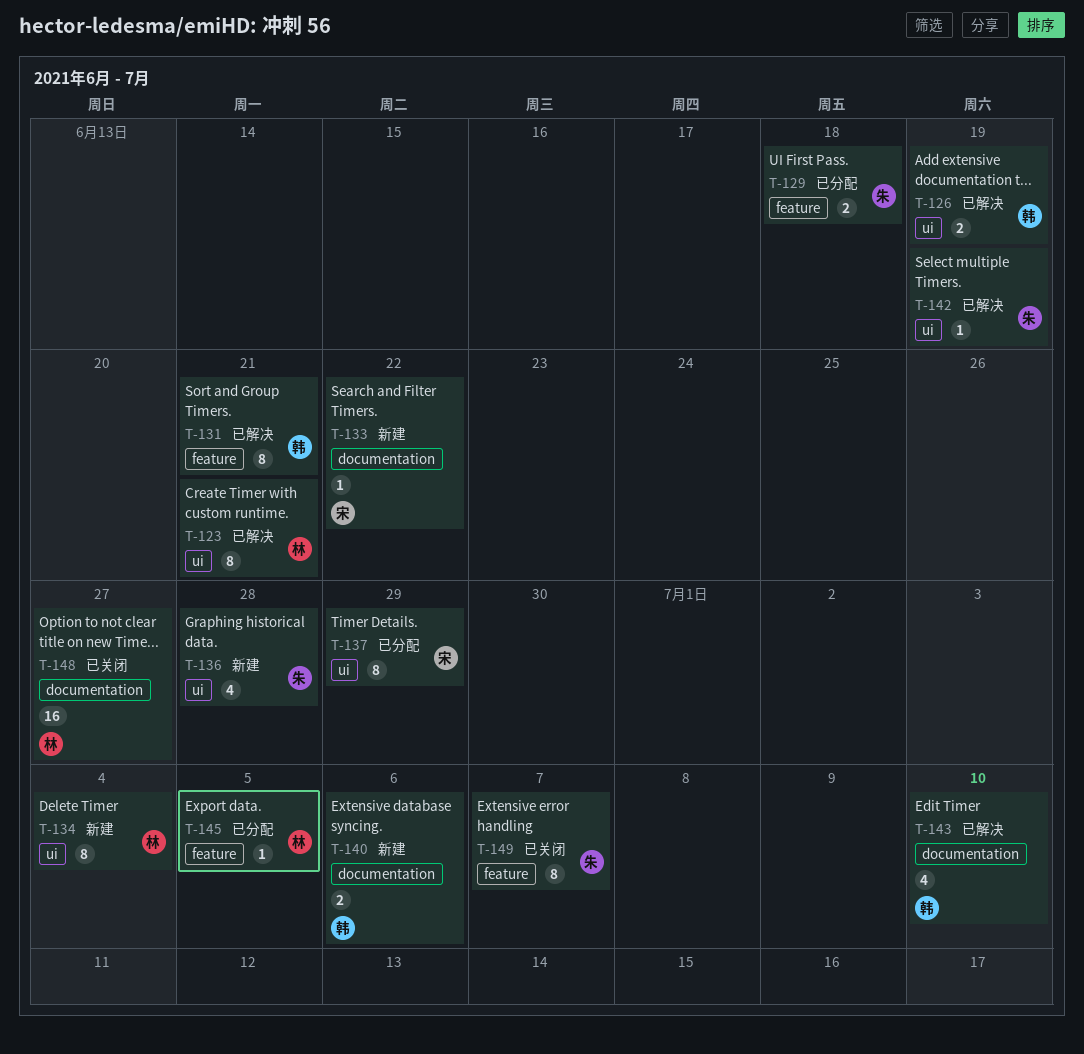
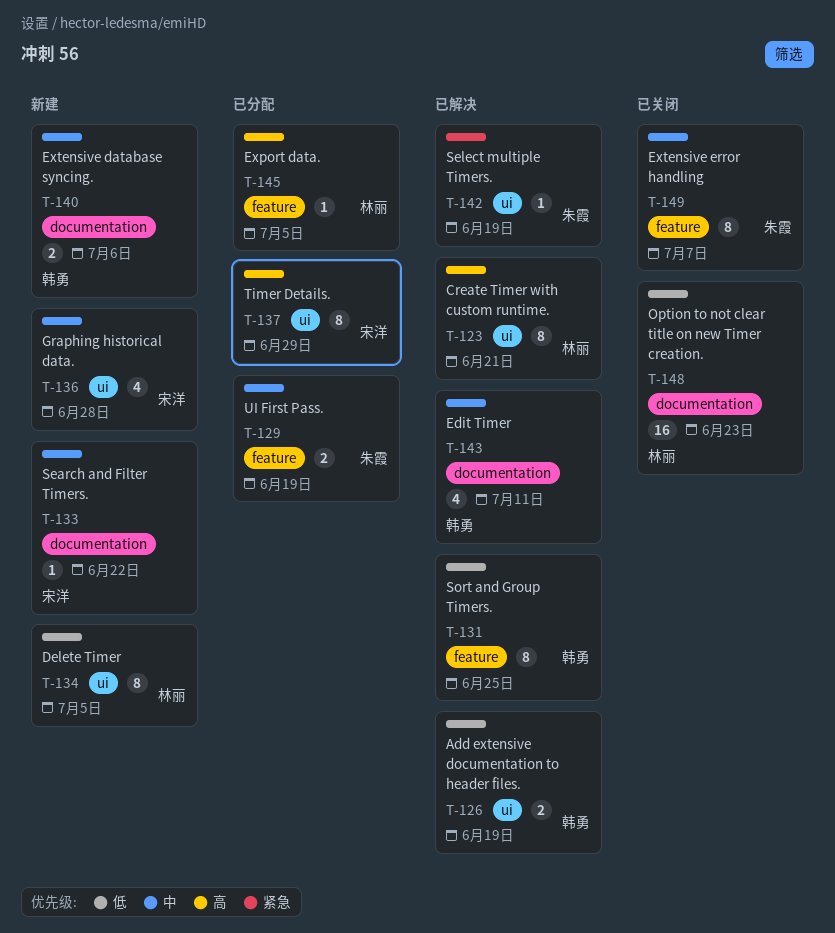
T-129, due: Jun 18 -> Jun 19
T-131, due: Jun 21 -> Jun 25
T-134, due: Jul 4 -> Jul 5
T-136, owner: 朱霞 -> 宋洋
T-143, due: Jul 10 -> Jul 11
T-148, due: Jun 27 -> Jun 23

